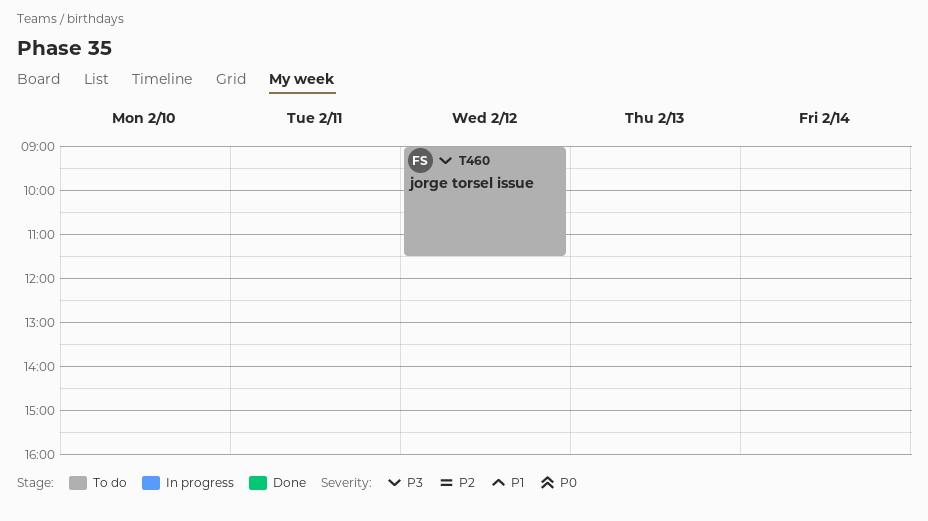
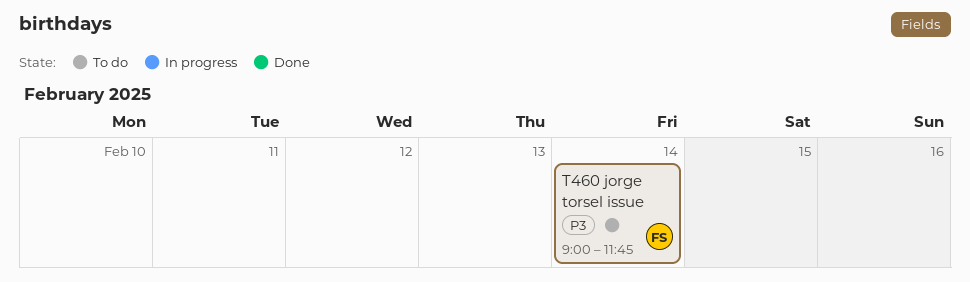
T460, day: Feb 12 -> Feb 14
T460, ends: 11:30 -> 11:45

